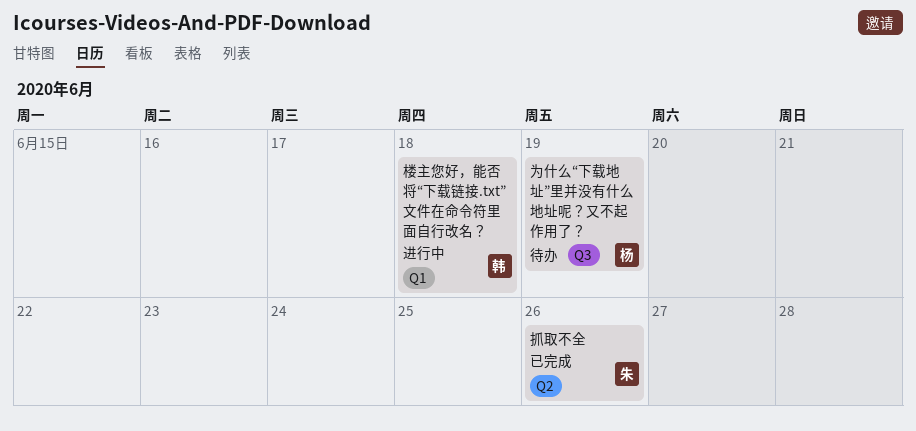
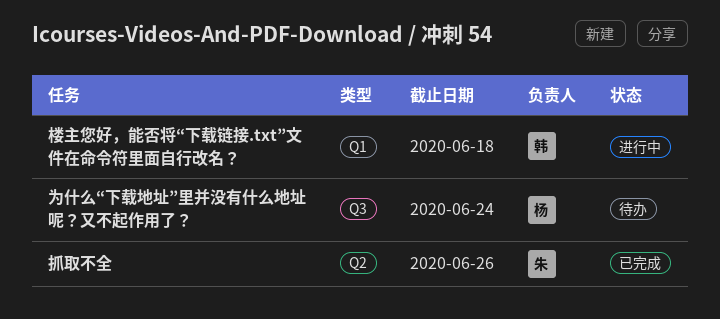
为什么“下载地址”里并没有什么地址呢？又不起作用了？, due: Jun 19 -> Jun 24

